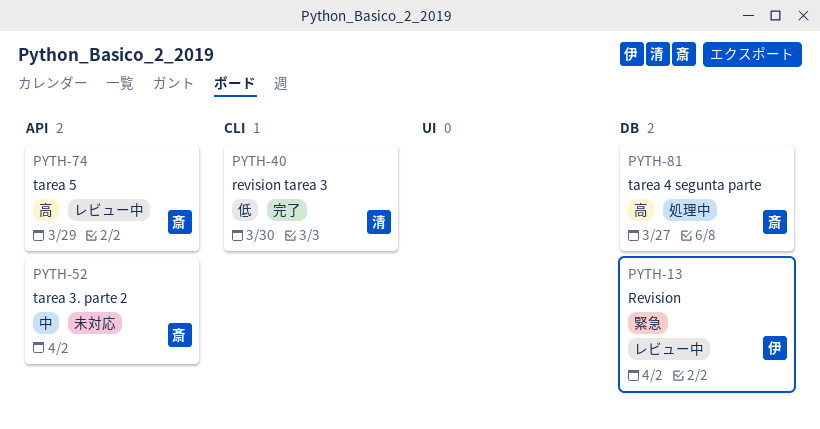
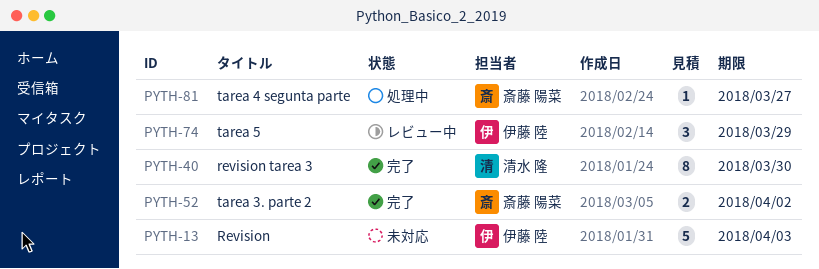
PYTH-13, status: レビュー中 -> 未対応
PYTH-13, due: Apr 2 -> Apr 3
PYTH-52, status: 未対応 -> 完了
PYTH-74, owner: 斎藤 陽菜 -> 伊藤 陸

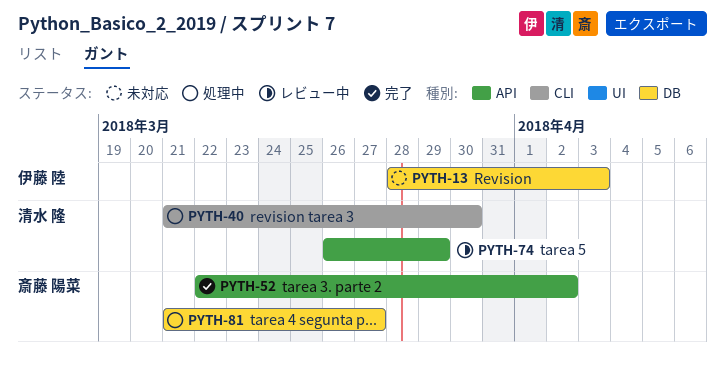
PYTH-40, status: 完了 -> 処理中
PYTH-74, owner: 伊藤 陸 -> 清水 隆

